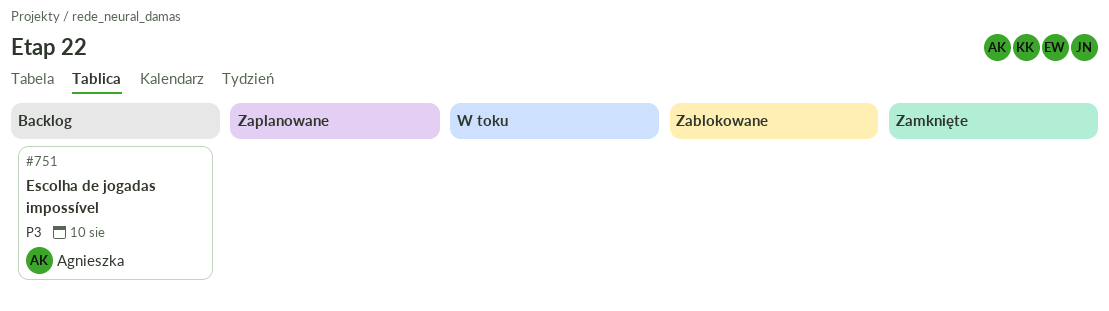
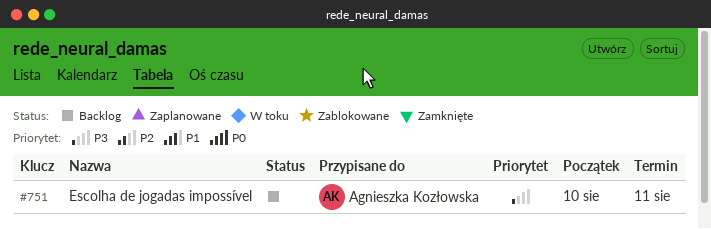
#751, due: Aug 10 -> Aug 11

